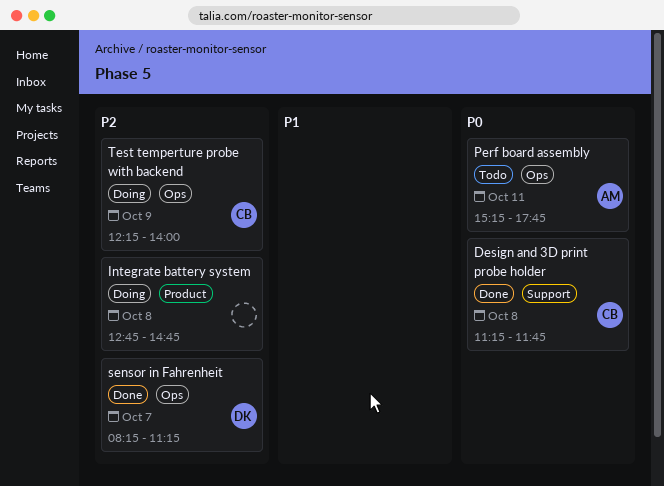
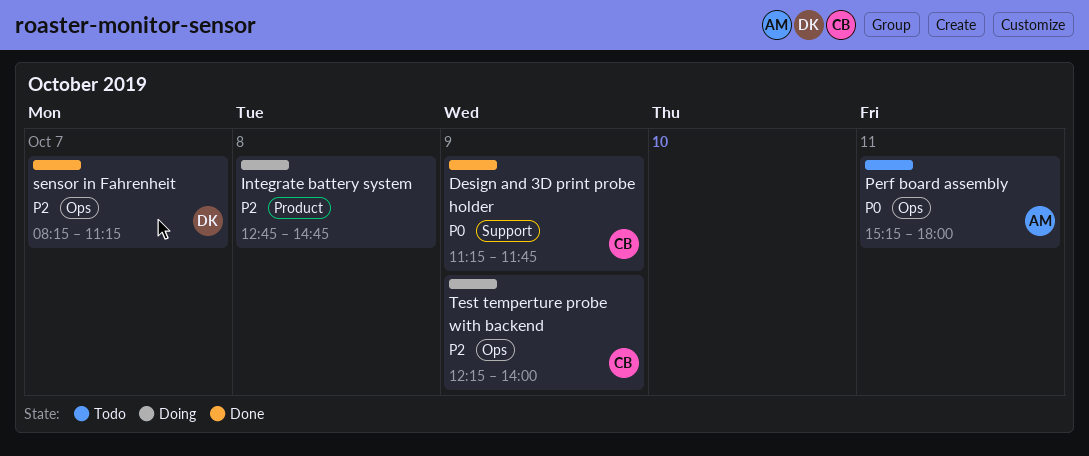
Design and 3D print probe holder, day: Oct 8 -> Oct 9
Perf board assembly, ends: 17:45 -> 18:00

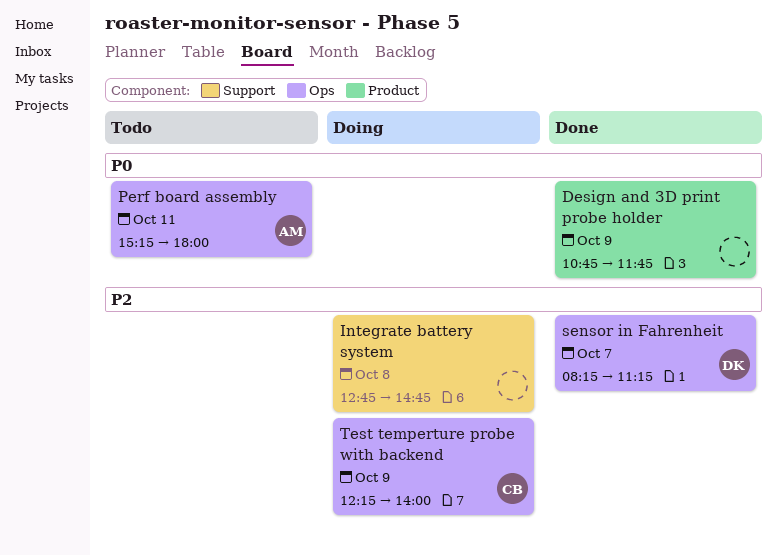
Design and 3D print probe holder, owner: CB -> none
Design and 3D print probe holder, label: Support -> Product
Design and 3D print probe holder, begins: 11:15 -> 10:45
Integrate battery system, label: Product -> Support

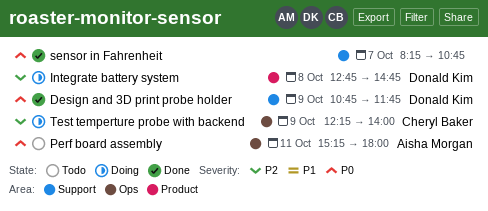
Design and 3D print probe holder, owner: none -> Donald Kim
Design and 3D print probe holder, label: Product -> Support
Integrate battery system, owner: none -> Donald Kim
Integrate battery system, label: Support -> Product
sensor in Fahrenheit, owner: Donald Kim -> none
sensor in Fahrenheit, priority: P2 -> P0
sensor in Fahrenheit, label: Ops -> Support
sensor in Fahrenheit, ends: 11:15 -> 10:45

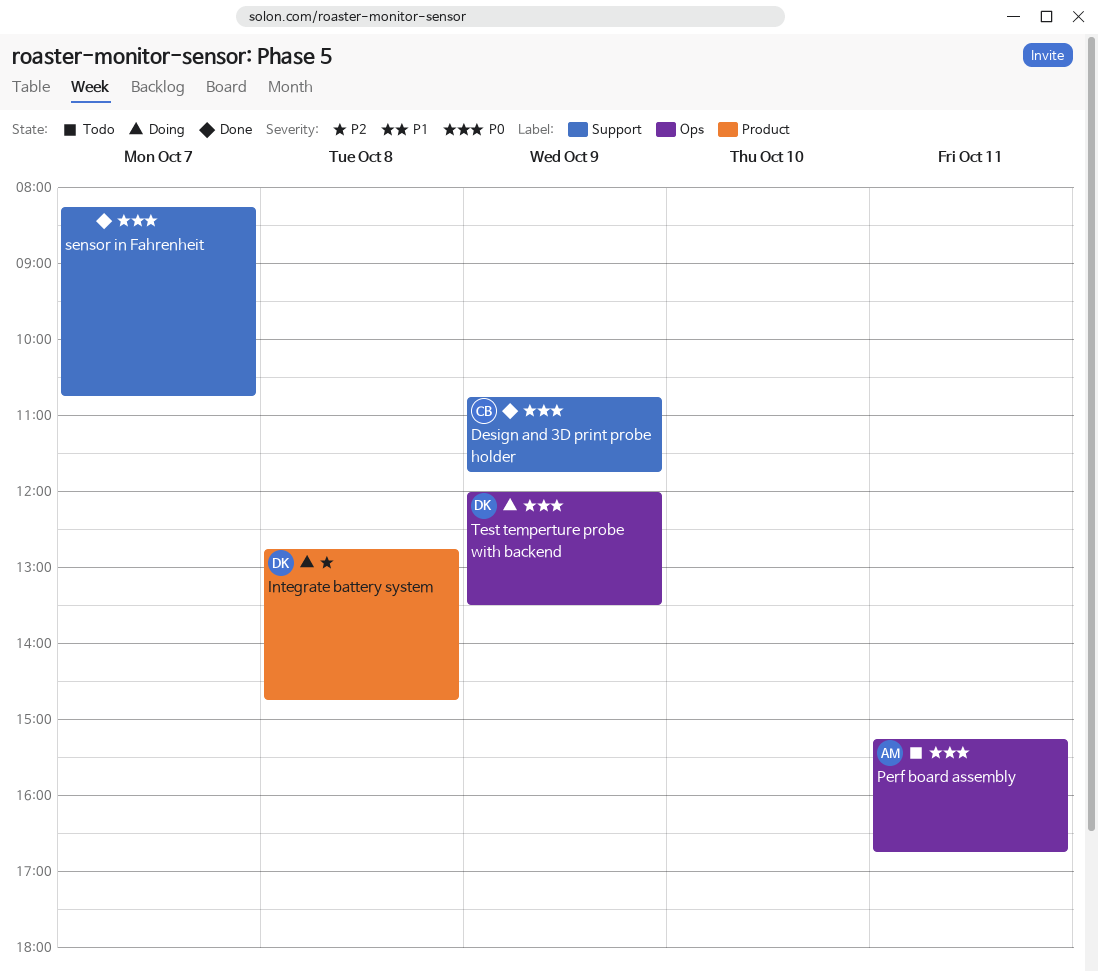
Design and 3D print probe holder, owner: Donald Kim -> Cheryl Baker
Perf board assembly, ends: 18:00 -> 16:45
Test temperture probe with backend, owner: Cheryl Baker -> Donald Kim
Test temperture probe with backend, priority: P2 -> P0
Test temperture probe with backend, begins: 12:15 -> 12:00
Test temperture probe with backend, ends: 14:00 -> 13:30

